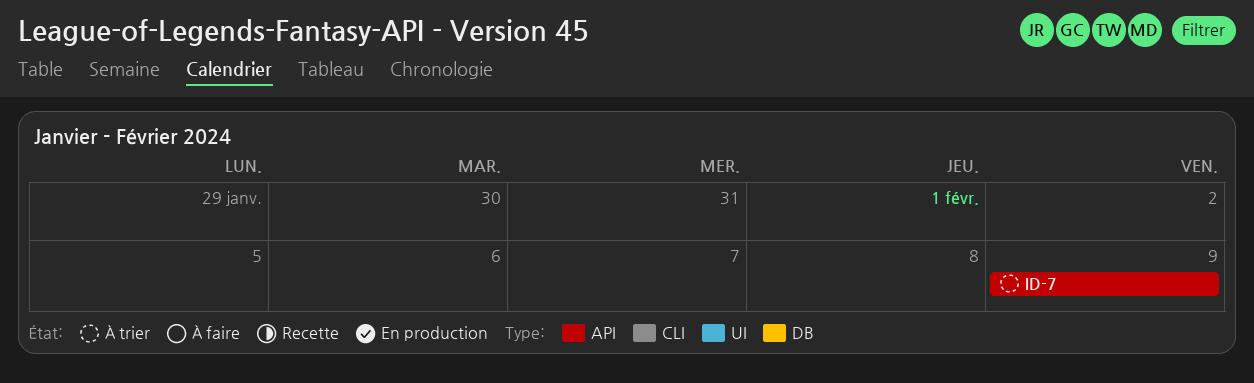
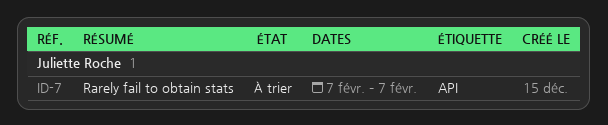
ID-7, start: Feb 9 -> Feb 7
ID-7, due: Feb 9 -> Feb 7

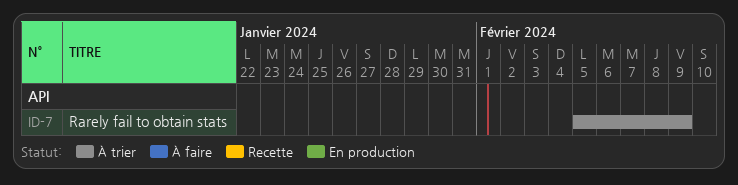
ID-7, start: Feb 7 -> Feb 5
ID-7, due: Feb 7 -> Feb 9

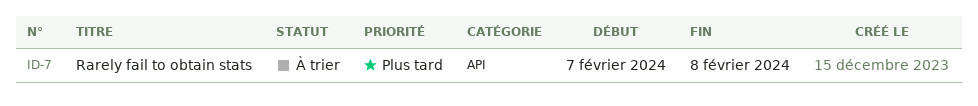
ID-7, start: Feb 5 -> Feb 7
ID-7, due: Feb 9 -> Feb 8

